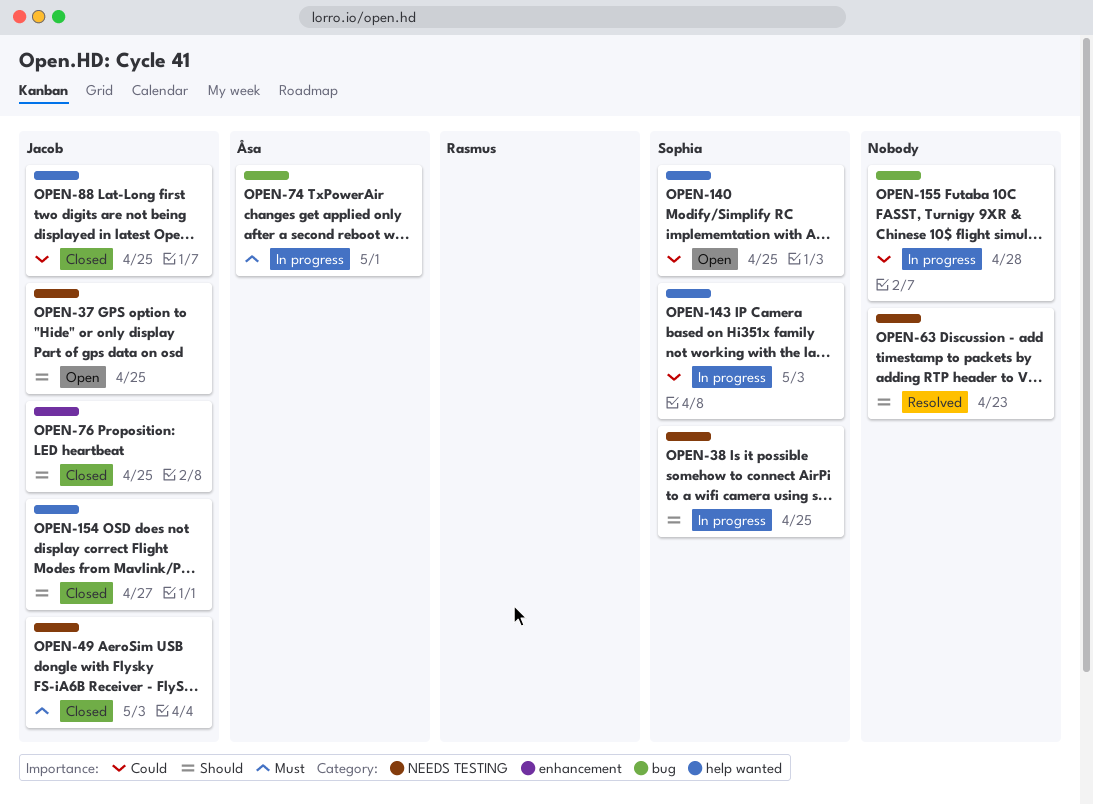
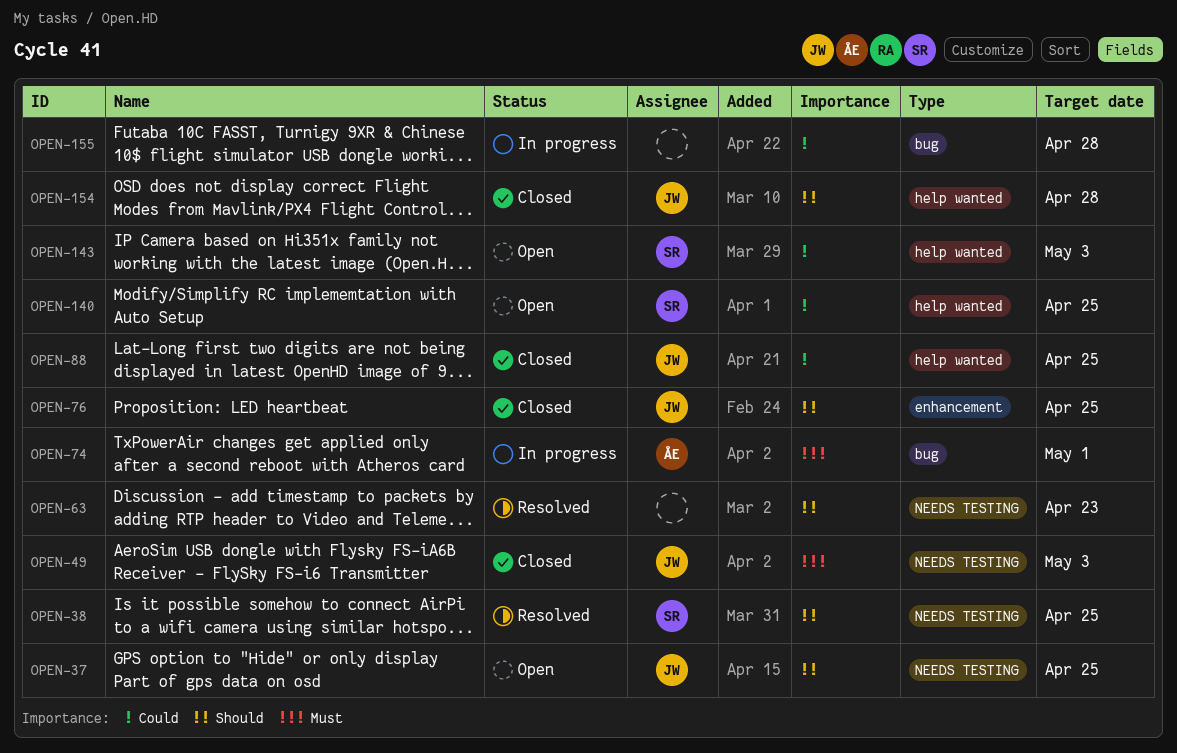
OPEN-38, status: In progress -> Resolved
OPEN-143, status: In progress -> Open
OPEN-154, due: Apr 27 -> Apr 28

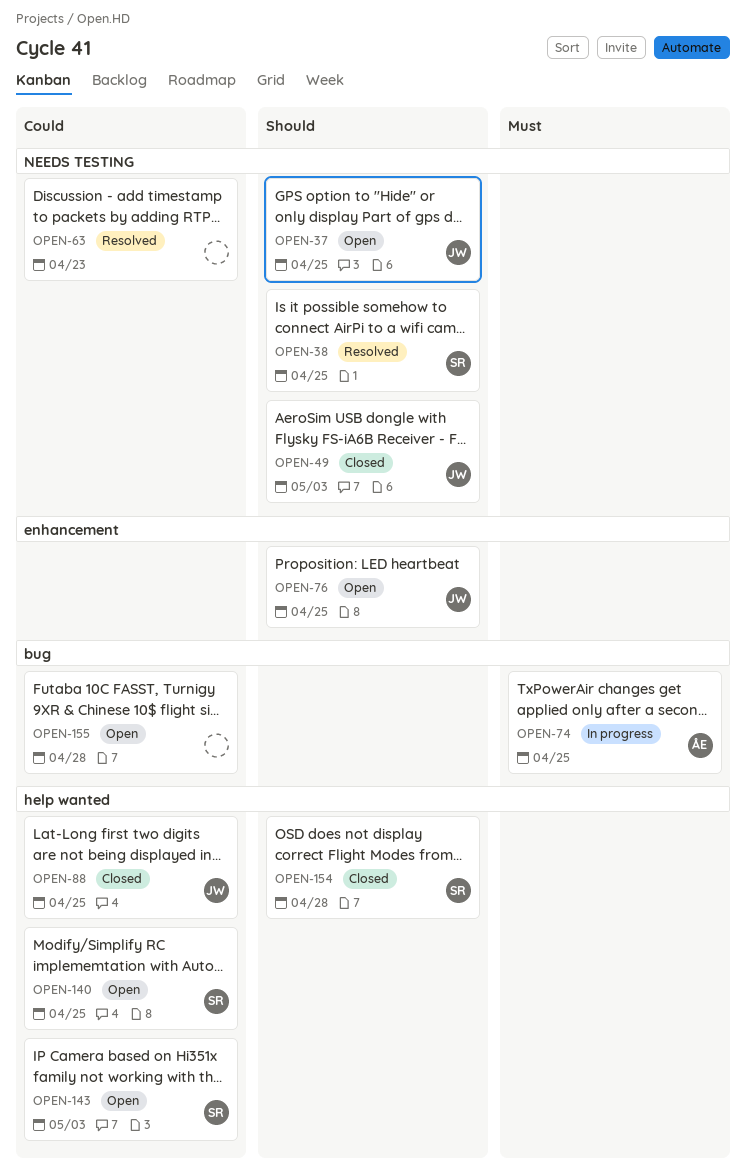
OPEN-49, priority: Must -> Should
OPEN-63, priority: Should -> Could
OPEN-74, due: May 1 -> Apr 25
OPEN-76, status: Closed -> Open
OPEN-154, owner: JW -> SR
OPEN-155, status: In progress -> Open

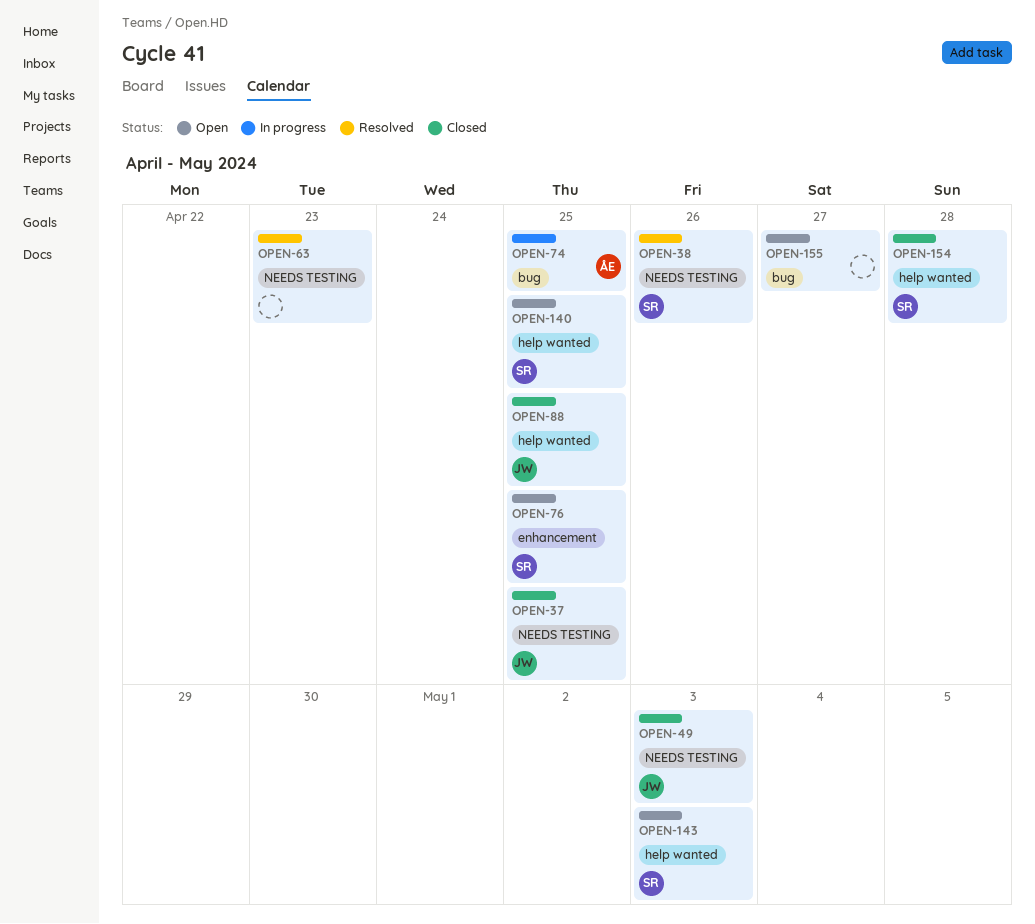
OPEN-37, status: Open -> Closed
OPEN-38, due: Apr 25 -> Apr 26
OPEN-76, owner: JW -> SR
OPEN-155, due: Apr 28 -> Apr 27

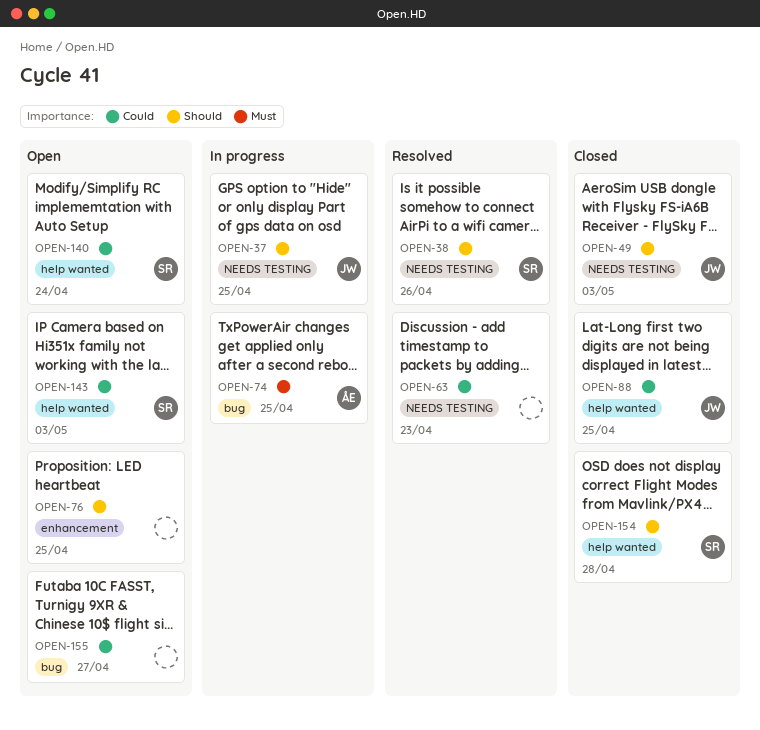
OPEN-37, status: Closed -> In progress
OPEN-76, owner: SR -> none
OPEN-140, due: Apr 25 -> Apr 24

